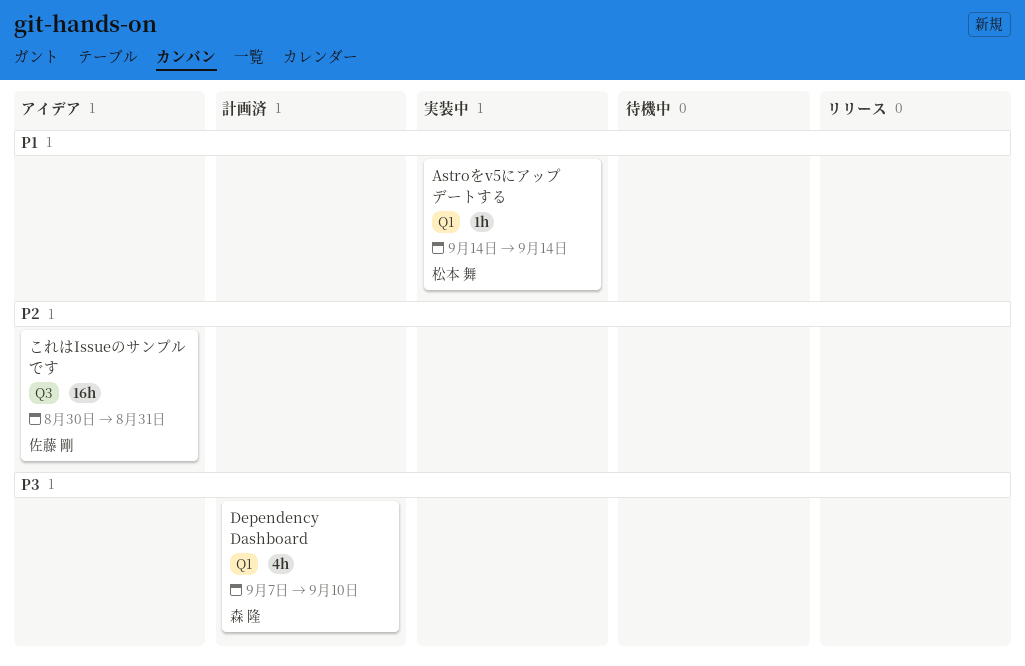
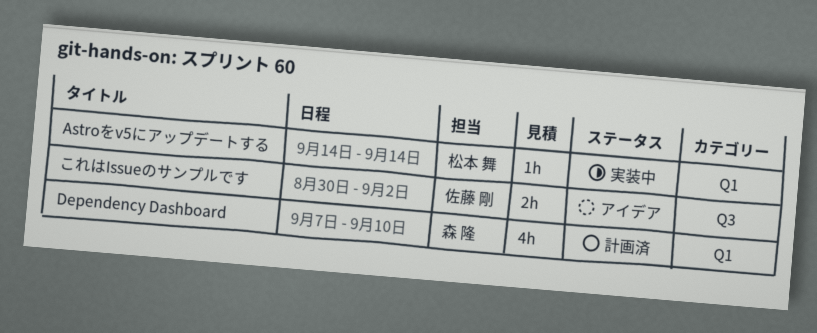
これはIssueのサンプルです, estimate: 16h -> 2h
これはIssueのサンプルです, due: Aug 31 -> Sep 2

